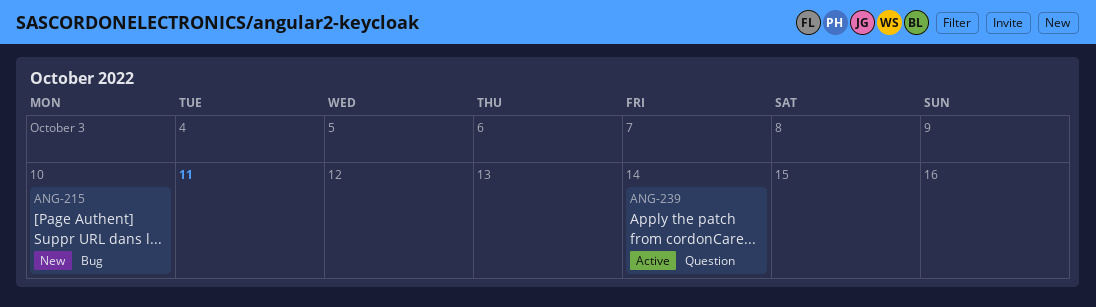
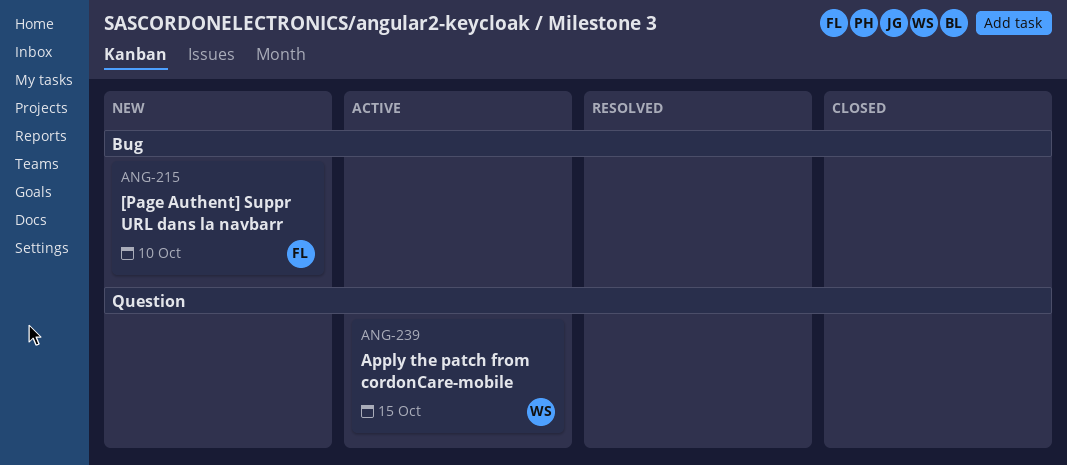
ANG-239, due: Oct 14 -> Oct 15

